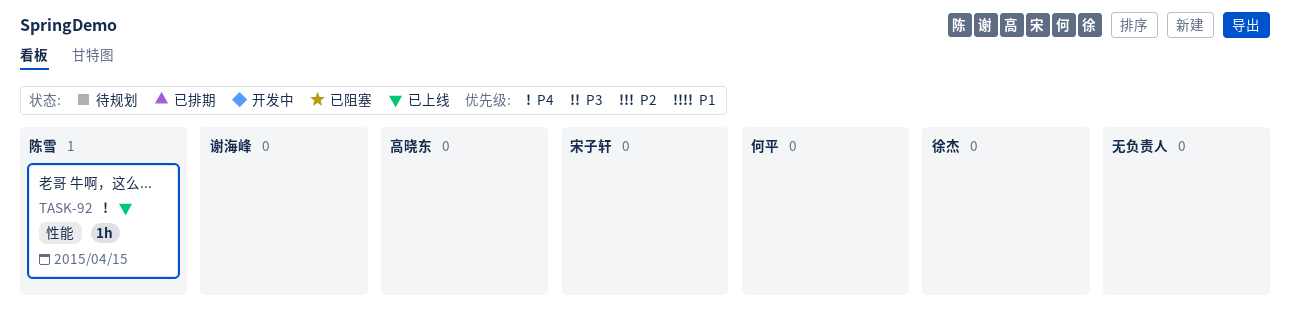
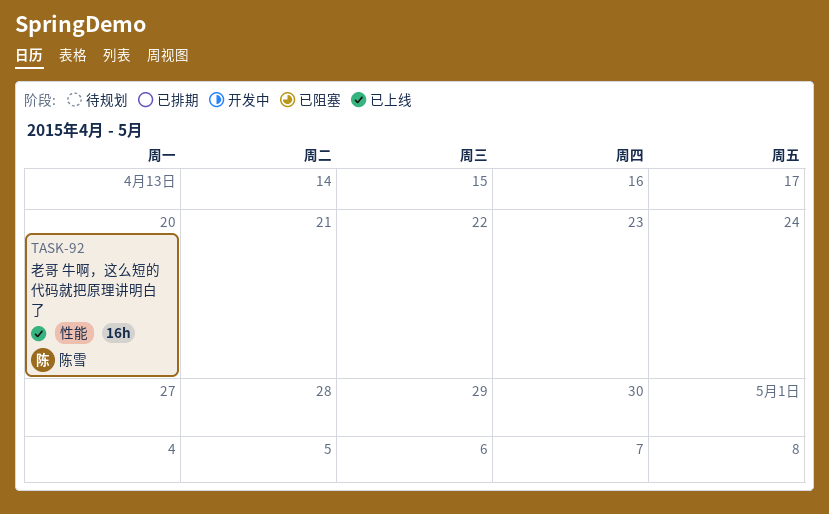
TASK-92, estimate: 1h -> 16h
TASK-92, due: Apr 15 -> Apr 20

